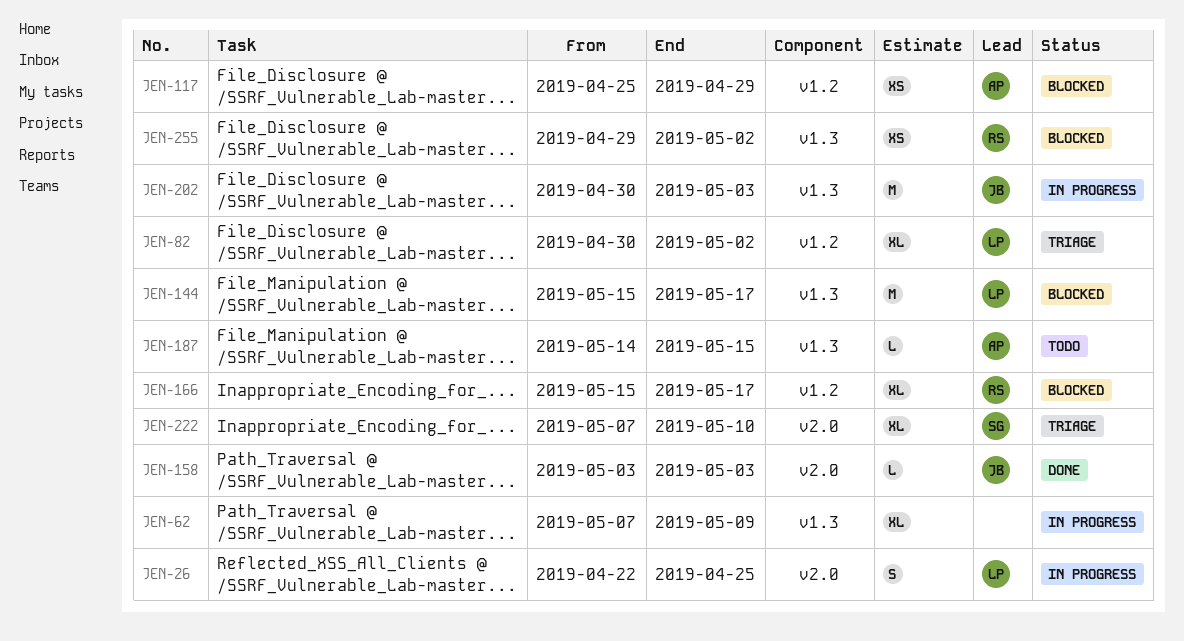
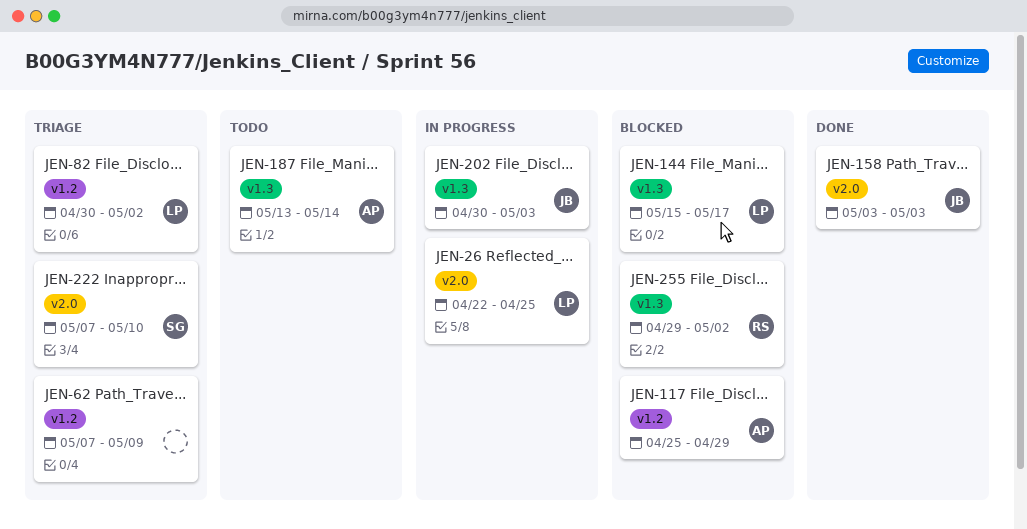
JEN-62, status: In progress -> Triage
JEN-62, label: v1.3 -> v1.2
JEN-166: present -> none
JEN-187, start: May 14 -> May 13
JEN-187, due: May 15 -> May 14

